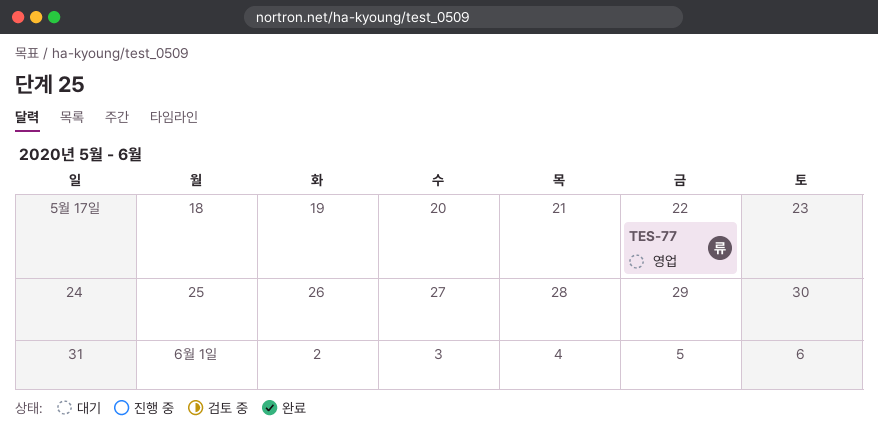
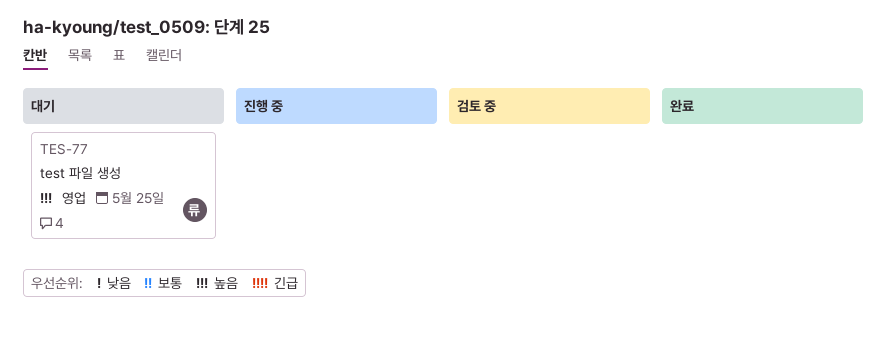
TES-77, due: May 22 -> May 25

